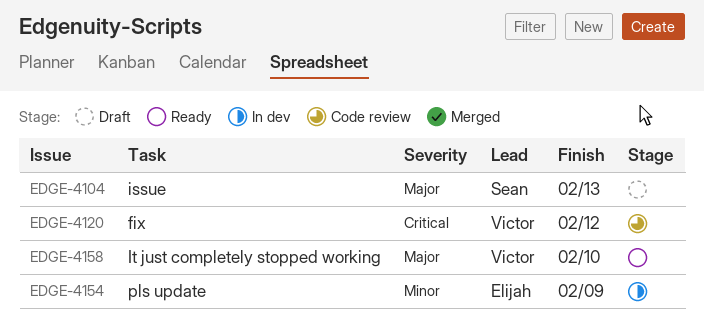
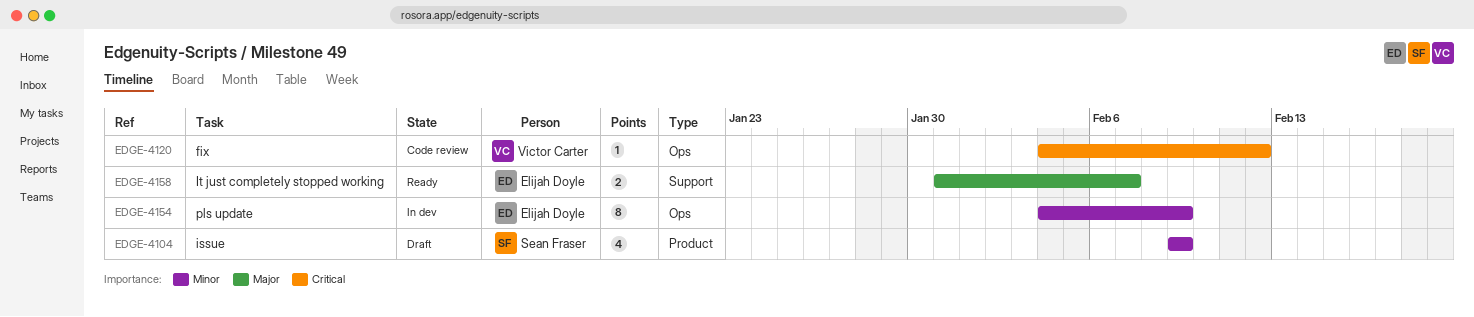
EDGE-4104, priority: Major -> Minor
EDGE-4104, due: Feb 13 -> Feb 9
EDGE-4158, owner: Victor Carter -> Elijah Doyle
EDGE-4158, due: Feb 10 -> Feb 7

